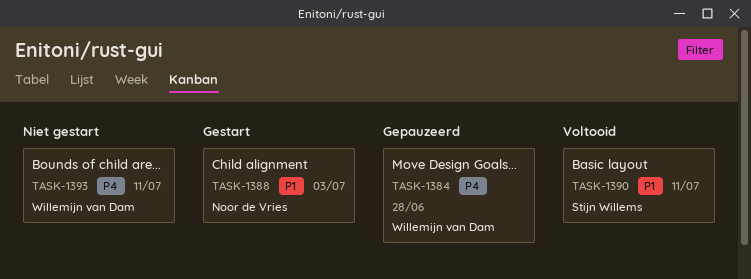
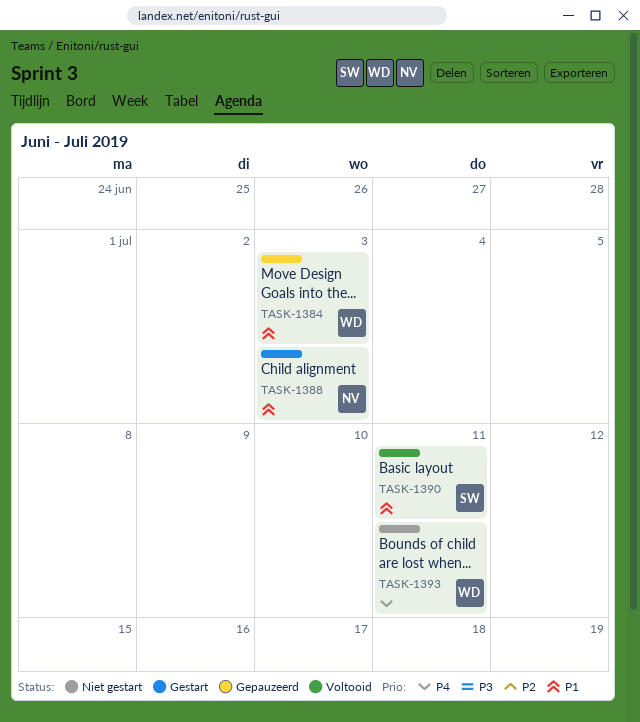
TASK-1384, priority: P4 -> P1
TASK-1384, due: Jun 28 -> Jul 3

